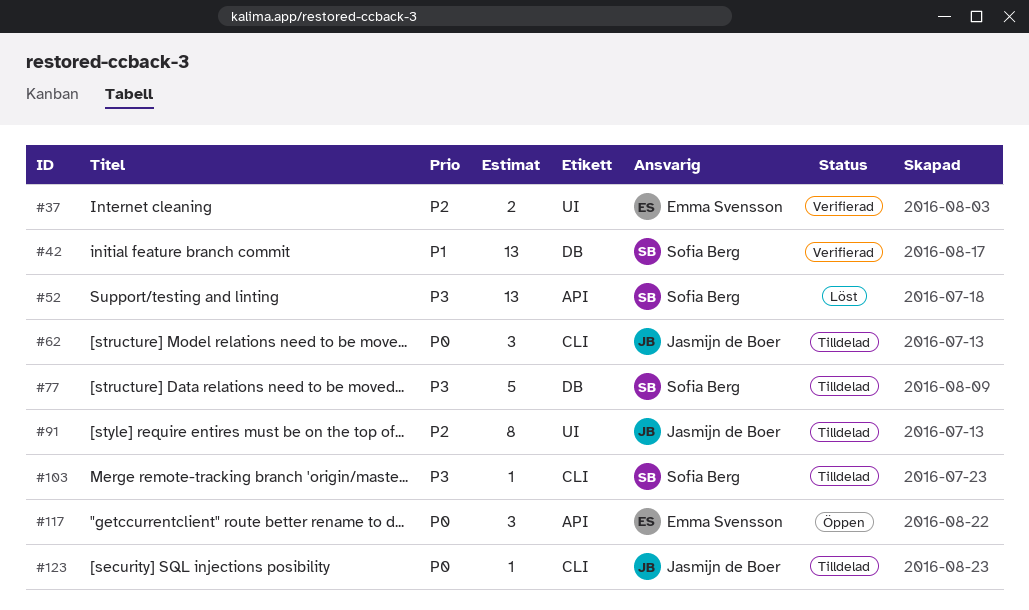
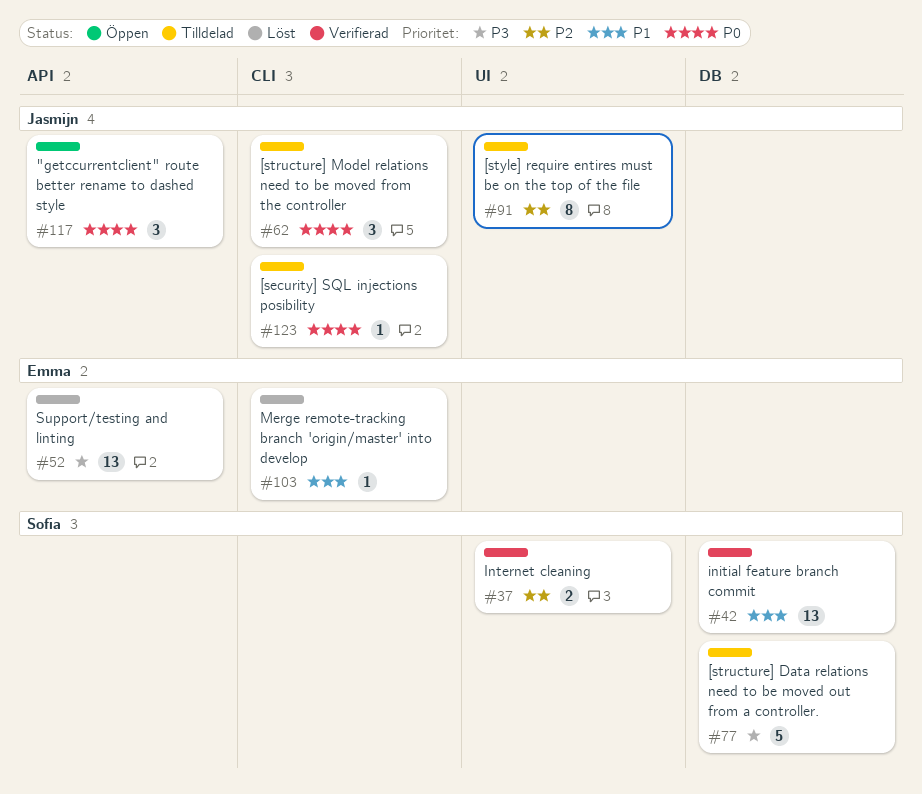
#37, owner: Emma Svensson -> Sofia Berg
#52, owner: Sofia Berg -> Emma Svensson
#103, status: Tilldelad -> Löst
#103, owner: Sofia Berg -> Emma Svensson
#103, priority: P3 -> P1
#117, owner: Emma Svensson -> Jasmijn de Boer

